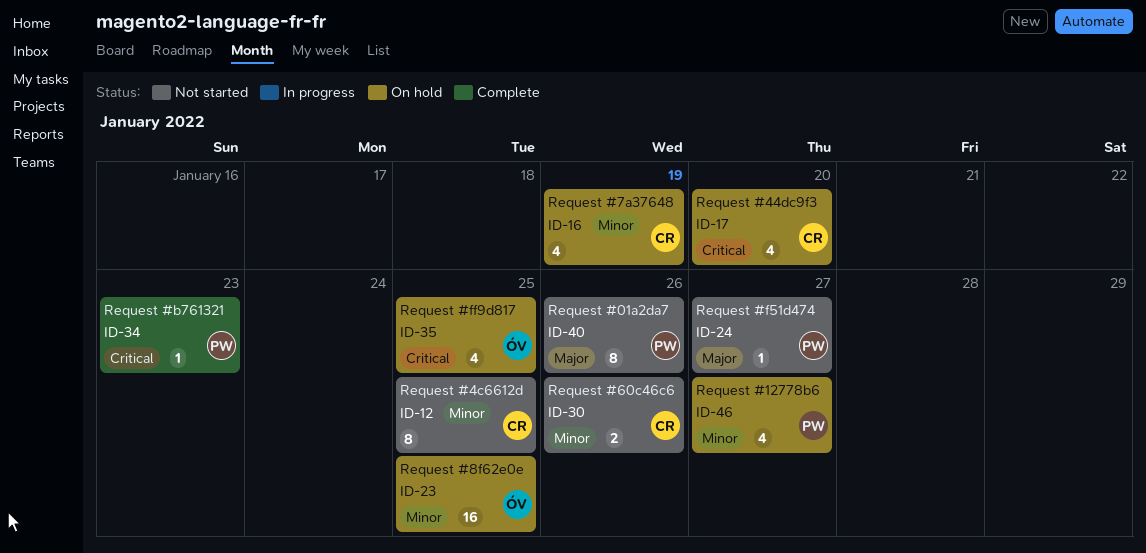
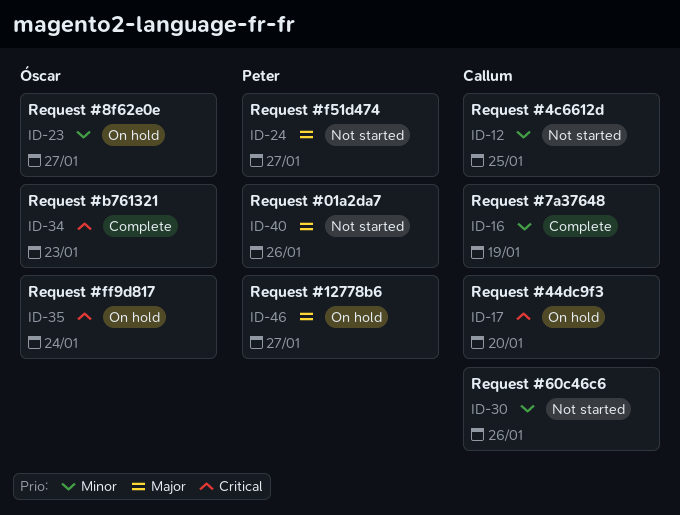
ID-16, status: On hold -> Complete
ID-23, due: Jan 25 -> Jan 27
ID-34, owner: Peter -> Óscar
ID-35, due: Jan 25 -> Jan 24
ID-46, priority: Minor -> Major

